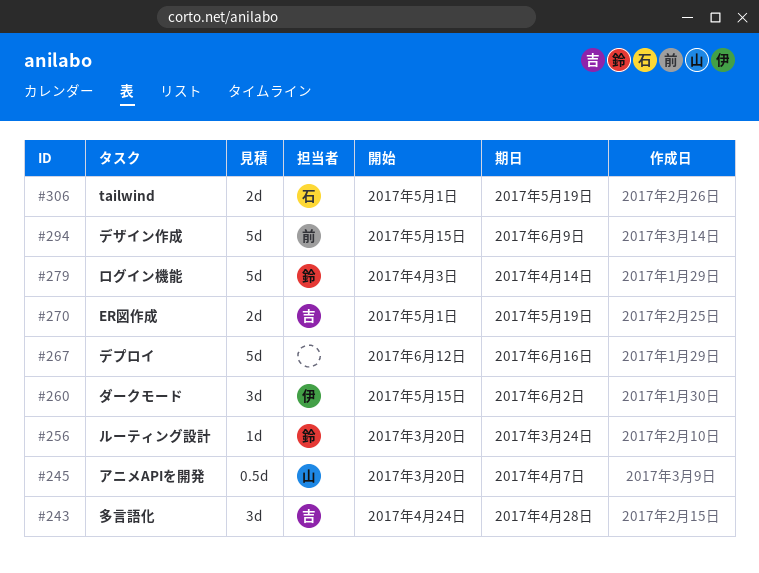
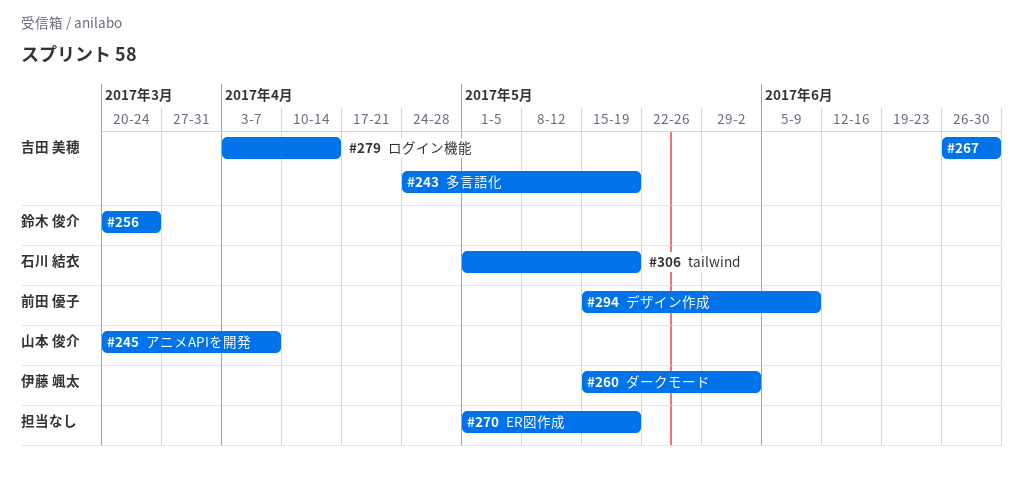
#243, due: Apr 28 -> May 19
#267, owner: none -> 吉田 美穂
#267, start: Jun 12 -> Jun 26
#267, due: Jun 16 -> Jun 30
#270, owner: 吉田 美穂 -> none
#279, owner: 鈴木 俊介 -> 吉田 美穂

